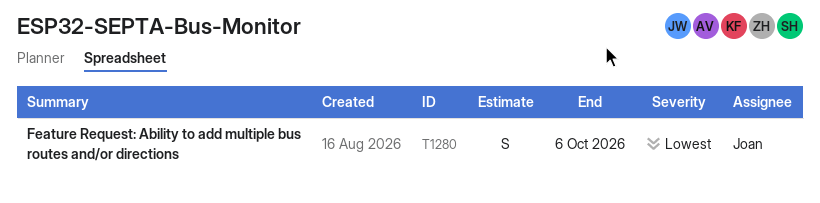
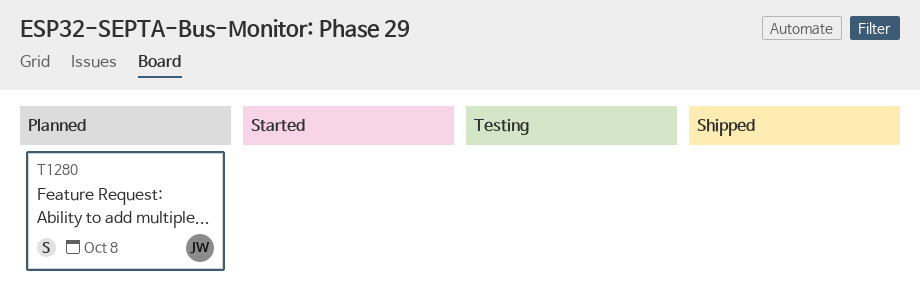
T1280, due: Oct 6 -> Oct 8

